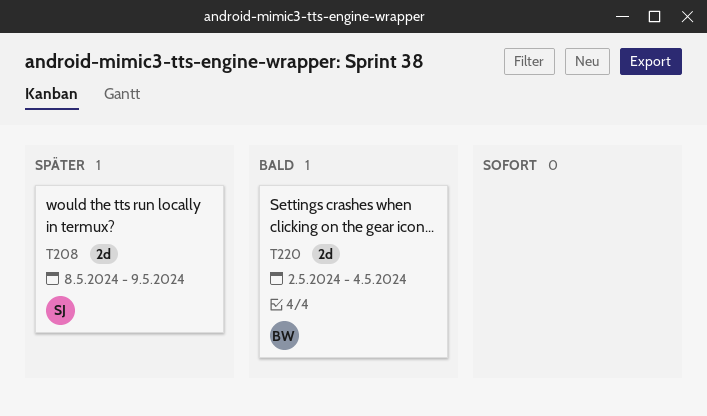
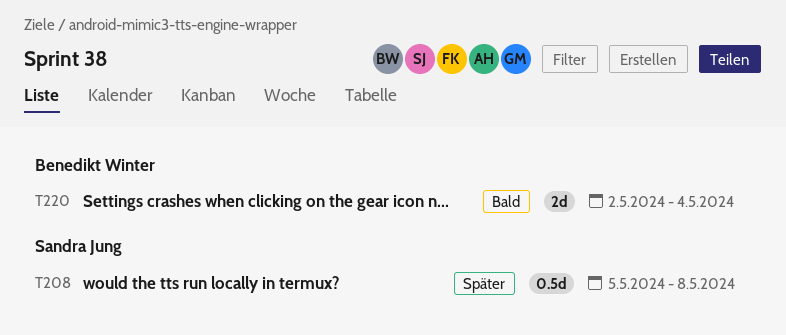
T208, estimate: 2d -> 0.5d
T208, start: May 8 -> May 5
T208, due: May 9 -> May 8

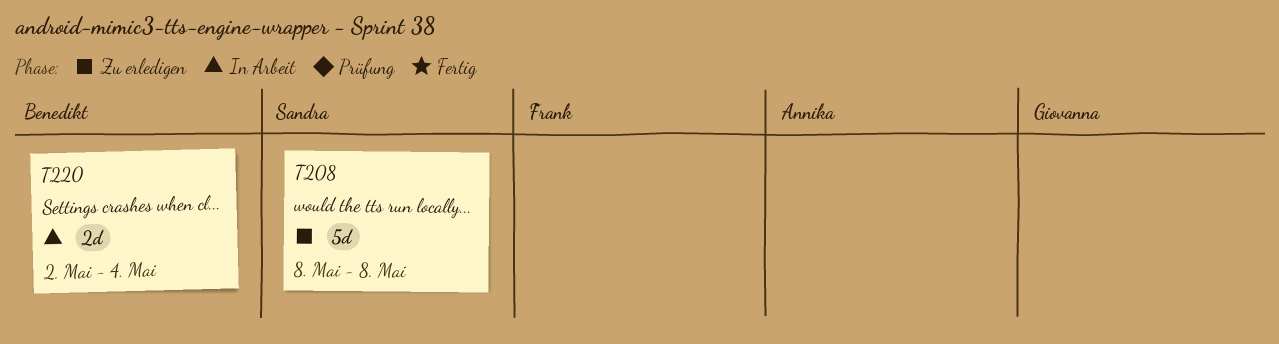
T208, estimate: 0.5d -> 5d
T208, start: May 5 -> May 8

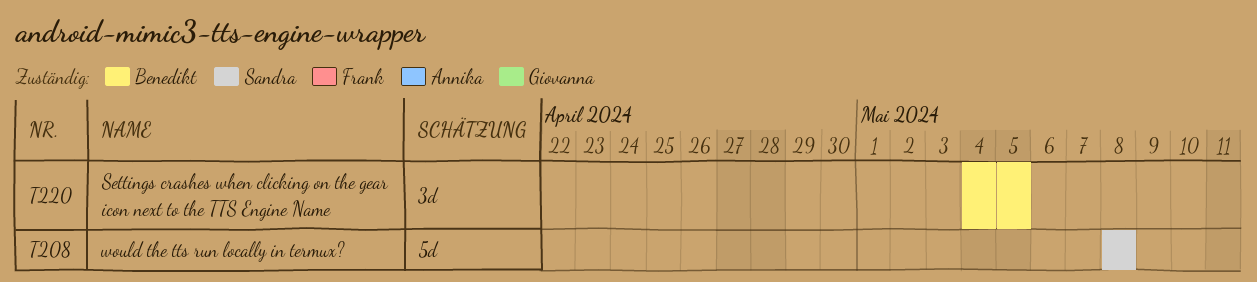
T220, estimate: 2d -> 3d
T220, start: May 2 -> May 4
T220, due: May 4 -> May 5

